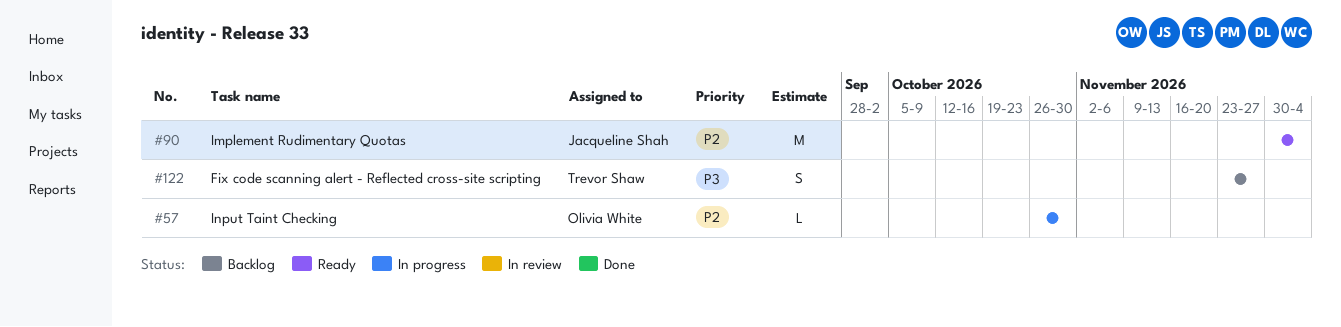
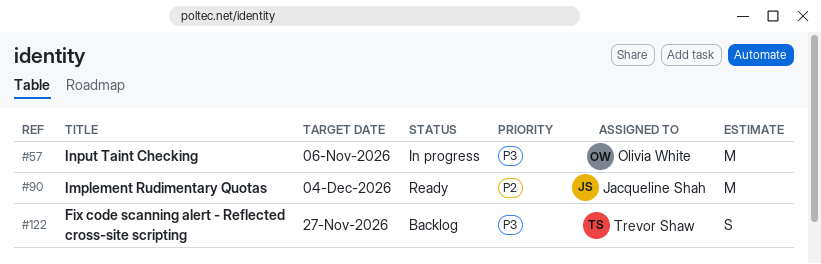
#57, priority: P2 -> P3
#57, estimate: L -> M
#57, due: Oct 30 -> Nov 6

